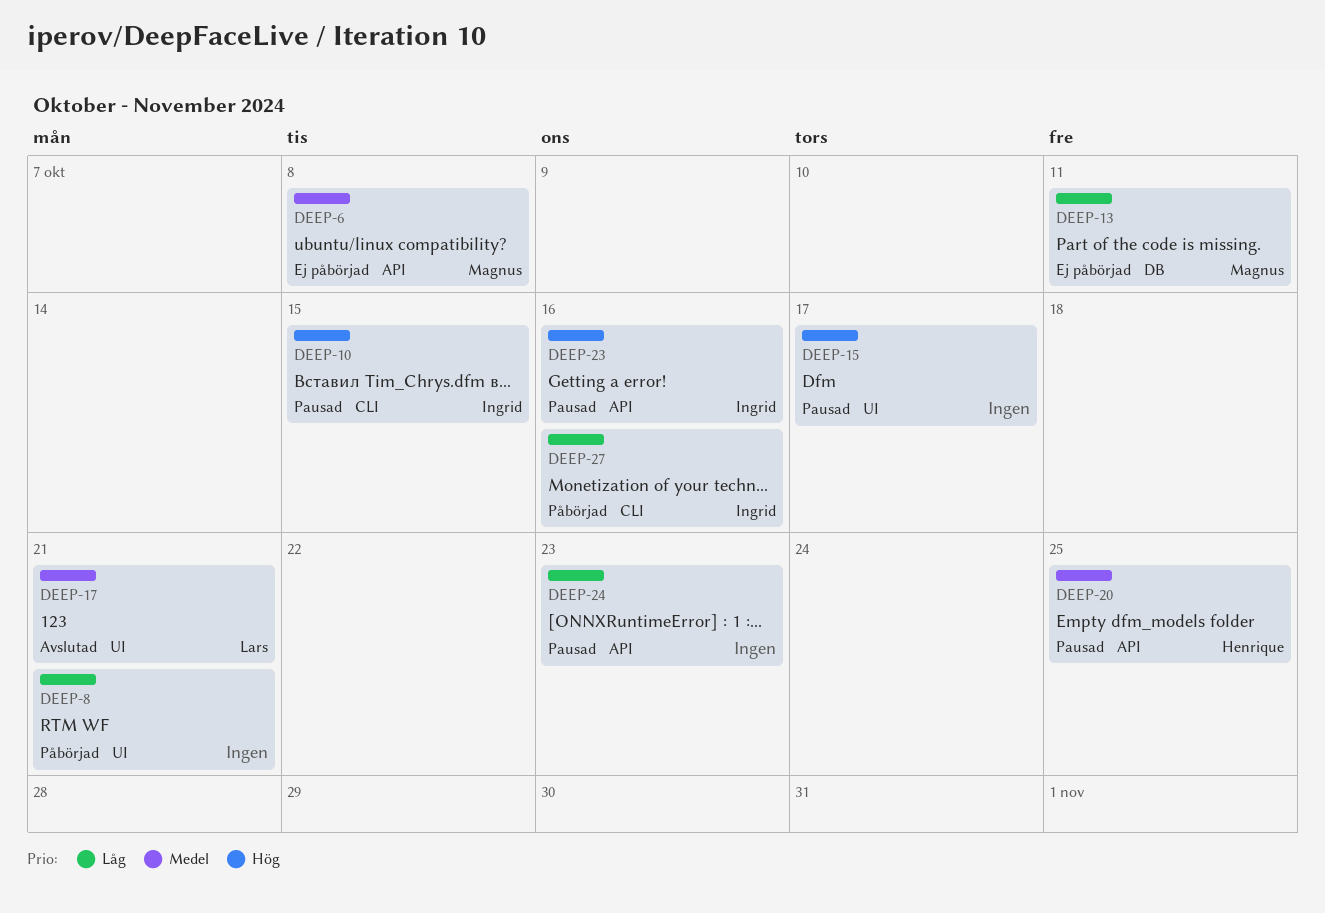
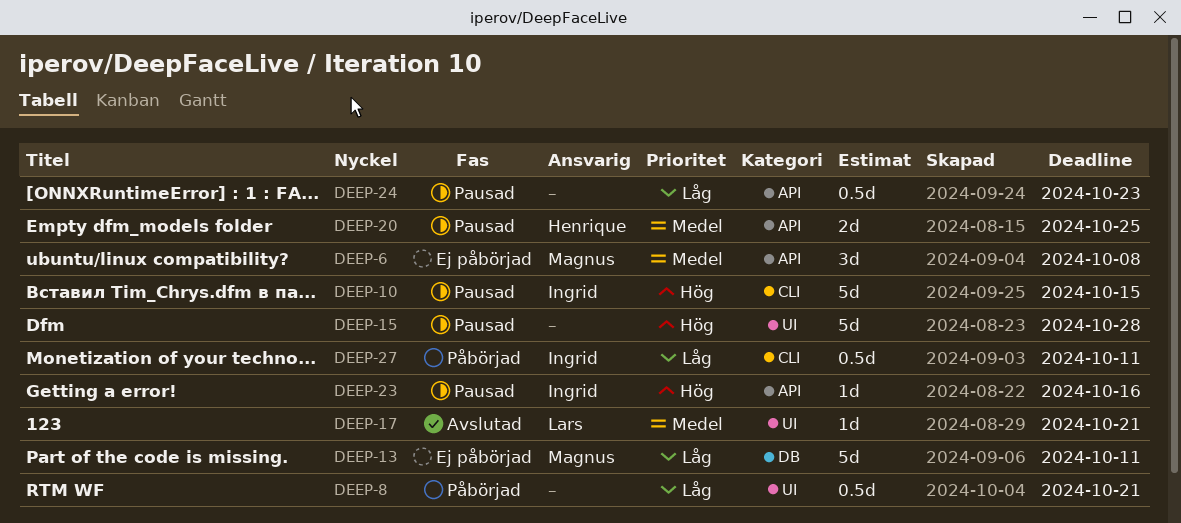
DEEP-15, due: Oct 17 -> Oct 28
DEEP-27, due: Oct 16 -> Oct 11

